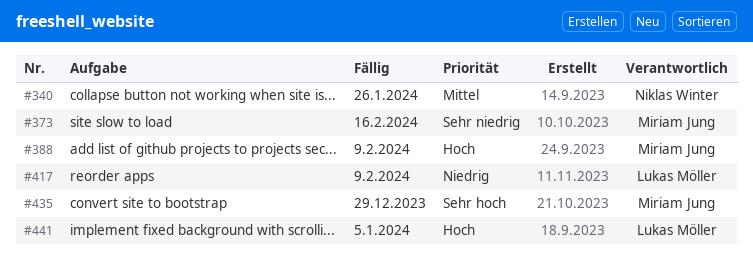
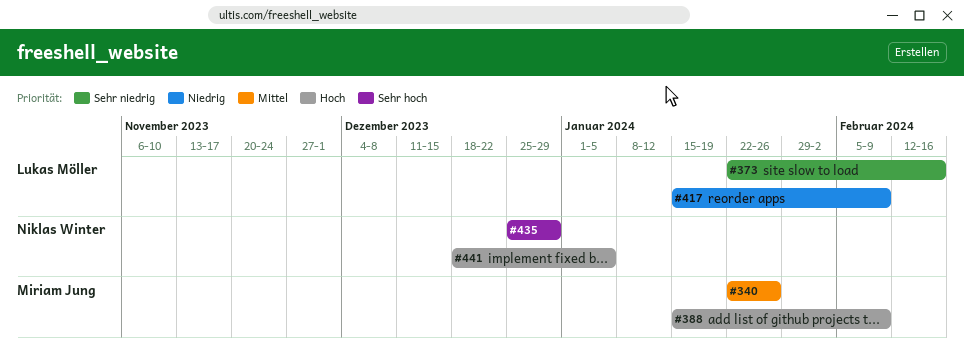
#340, owner: Niklas Winter -> Miriam Jung
#373, owner: Miriam Jung -> Lukas Möller
#435, owner: Miriam Jung -> Niklas Winter
#441, owner: Lukas Möller -> Niklas Winter

